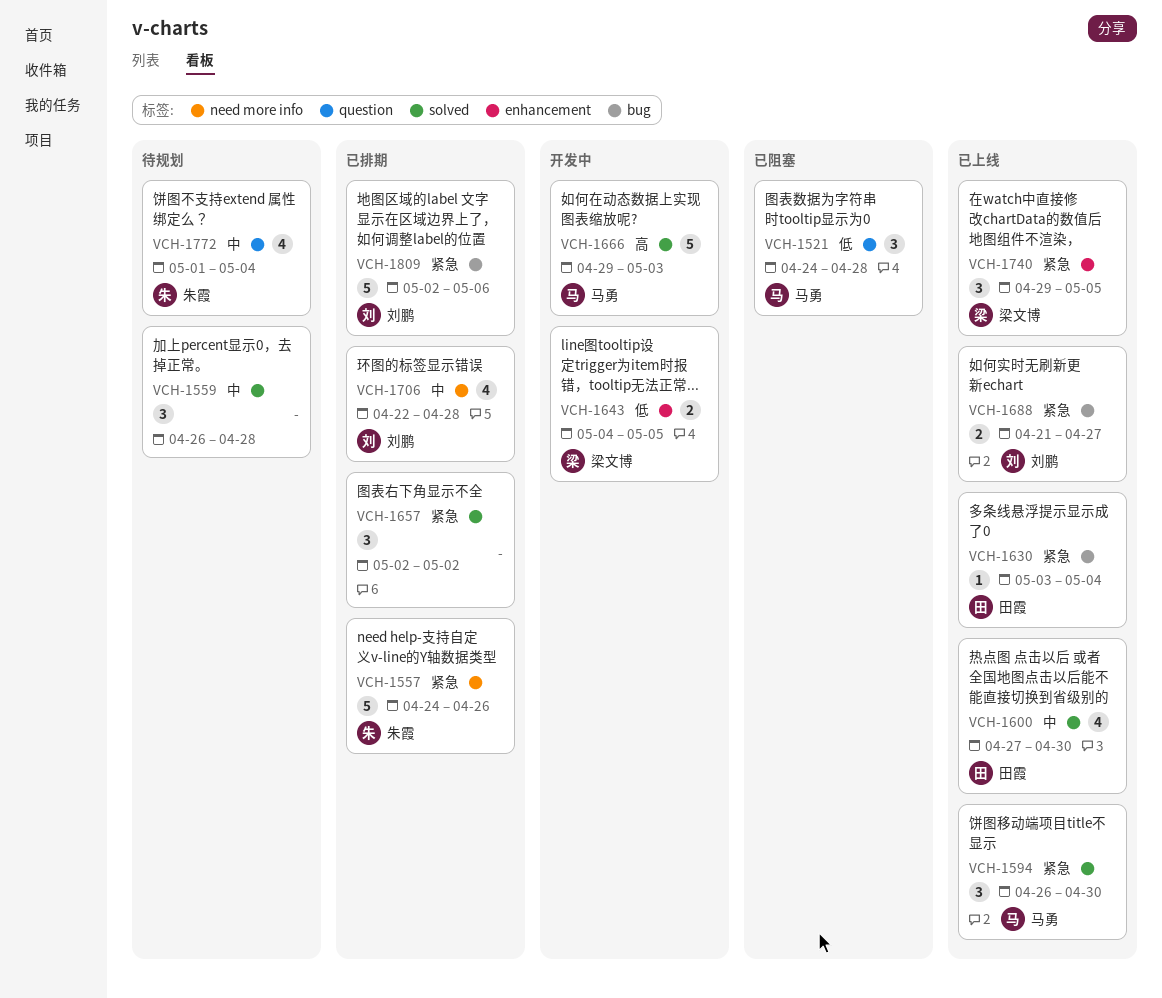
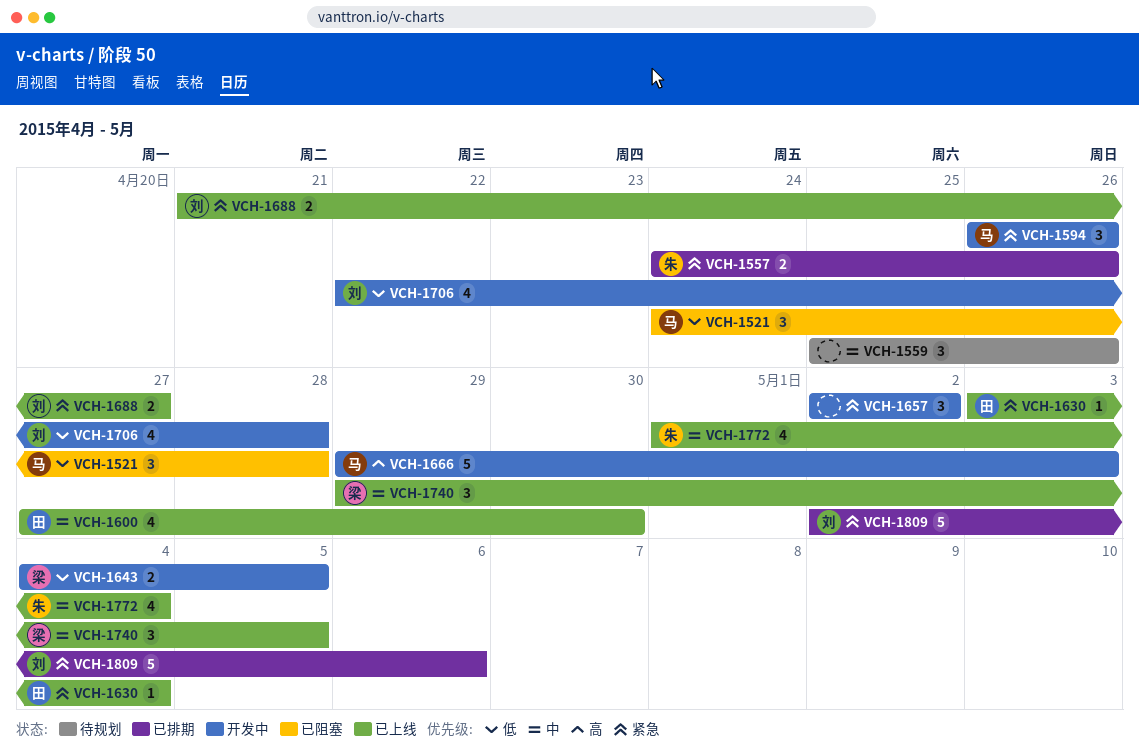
VCH-1557, estimate: 5 -> 2
VCH-1559, start: Apr 26 -> Apr 25
VCH-1559, due: Apr 28 -> Apr 26
VCH-1594, status: 已上线 -> 开发中
VCH-1594, due: Apr 30 -> Apr 26
VCH-1657, status: 已排期 -> 开发中
VCH-1706, status: 已排期 -> 开发中
VCH-1706, priority: 中 -> 低
VCH-1740, priority: 紧急 -> 中
VCH-1772, status: 待规划 -> 已上线

